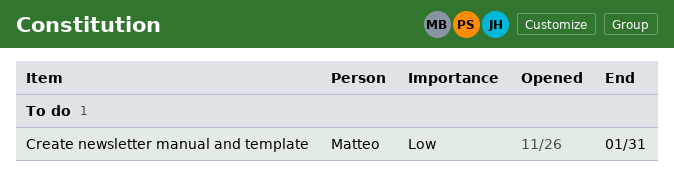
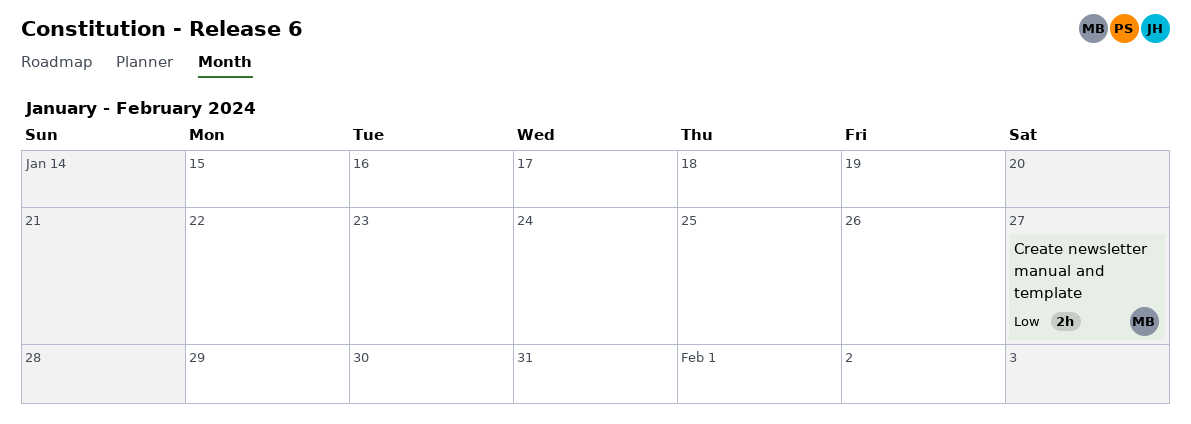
Create newsletter manual and template, due: Jan 31 -> Jan 27

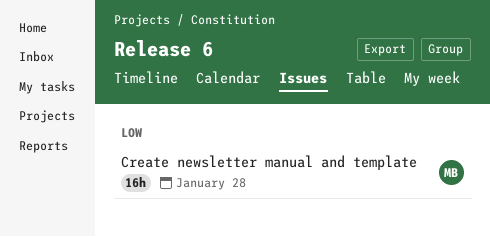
Create newsletter manual and template, estimate: 2h -> 16h
Create newsletter manual and template, due: Jan 27 -> Jan 28

